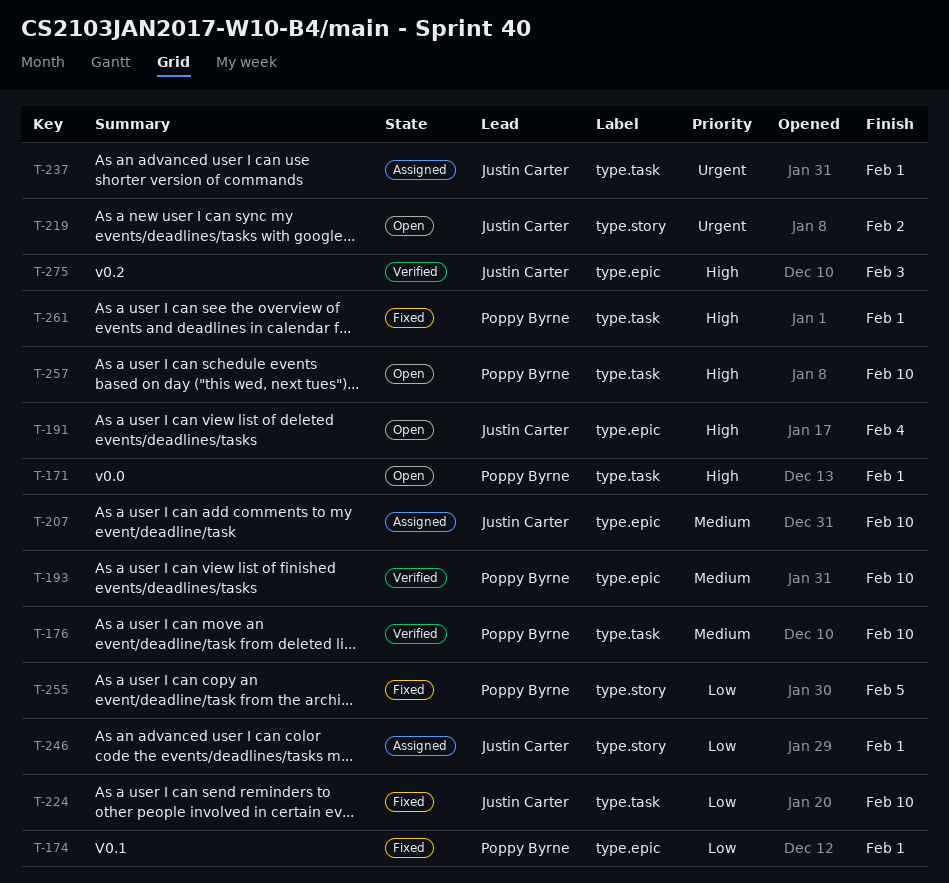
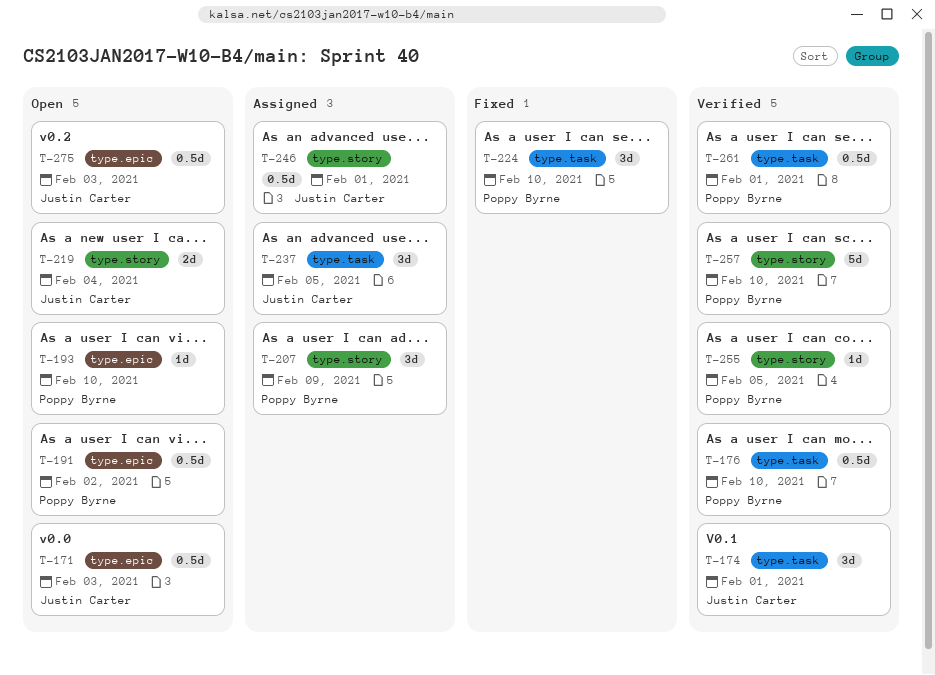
T-171, owner: Poppy Byrne -> Justin Carter
T-171, label: type.task -> type.epic
T-171, due: Feb 1 -> Feb 3
T-174, status: Fixed -> Verified
T-174, owner: Poppy Byrne -> Justin Carter
T-174, label: type.epic -> type.task
T-191, owner: Justin Carter -> Poppy Byrne
T-191, due: Feb 4 -> Feb 2
T-193, status: Verified -> Open
T-207, owner: Justin Carter -> Poppy Byrne
T-207, label: type.epic -> type.story
T-207, due: Feb 10 -> Feb 9
T-219, due: Feb 2 -> Feb 4
T-224, owner: Justin Carter -> Poppy Byrne
T-237, due: Feb 1 -> Feb 5
T-255, status: Fixed -> Verified
T-257, status: Open -> Verified
T-257, label: type.task -> type.story
T-261, status: Fixed -> Verified
T-275, status: Verified -> Open

